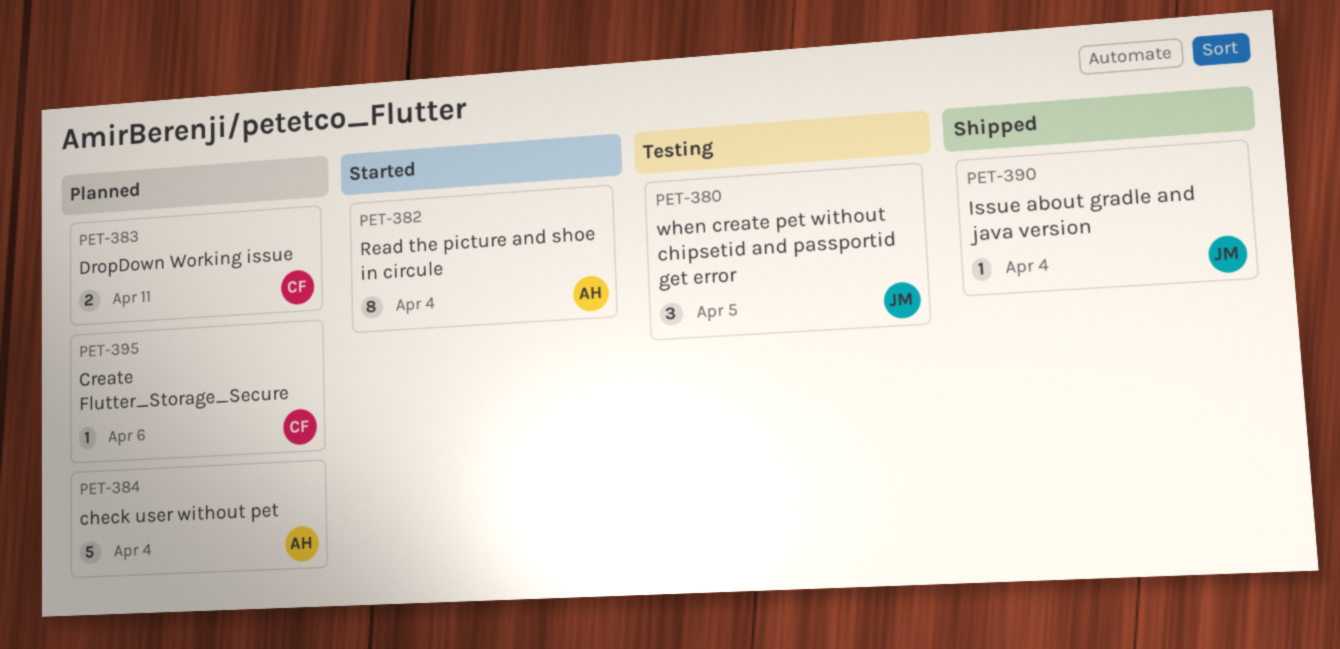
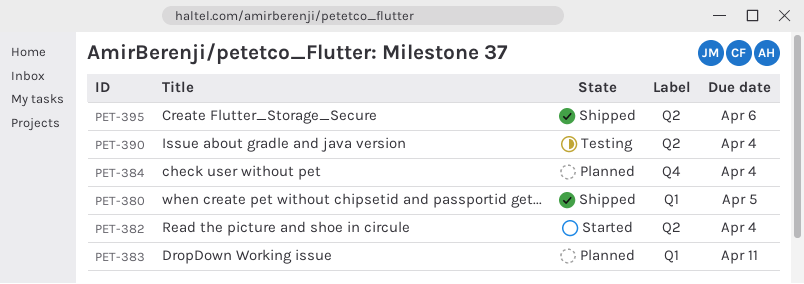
PET-380, status: Testing -> Shipped
PET-390, status: Shipped -> Testing
PET-395, status: Planned -> Shipped

